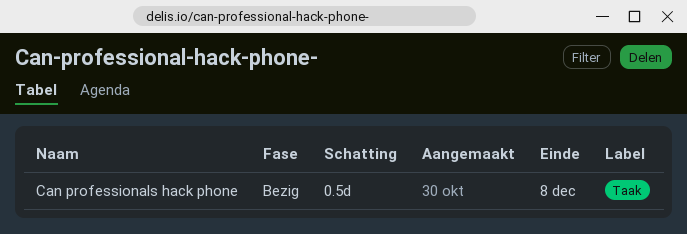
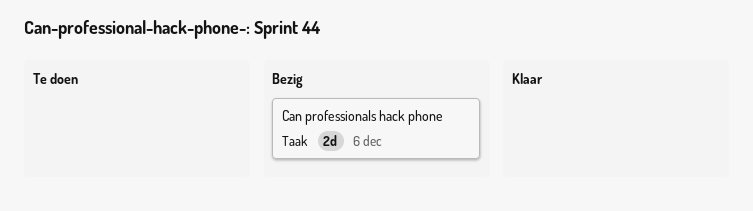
Can professionals hack phone, estimate: 0.5d -> 2d
Can professionals hack phone, due: Dec 8 -> Dec 6

